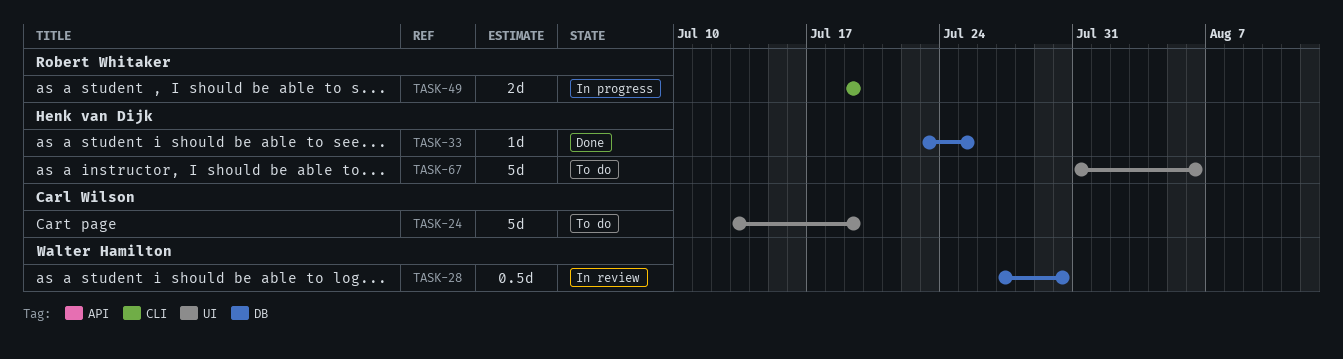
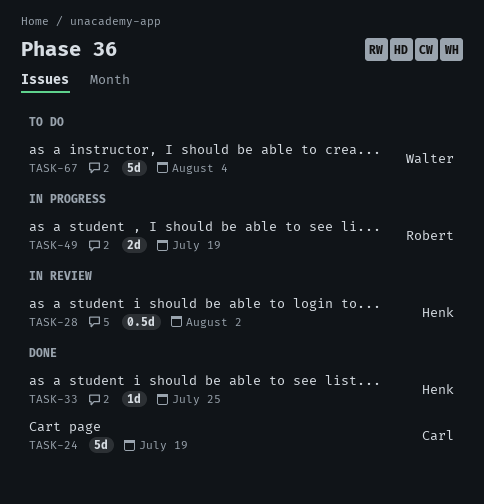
TASK-24, status: To do -> Done
TASK-28, owner: Walter Hamilton -> Henk van Dijk
TASK-28, due: Jul 30 -> Aug 2
TASK-67, owner: Henk van Dijk -> Walter Hamilton
TASK-67, due: Aug 6 -> Aug 4

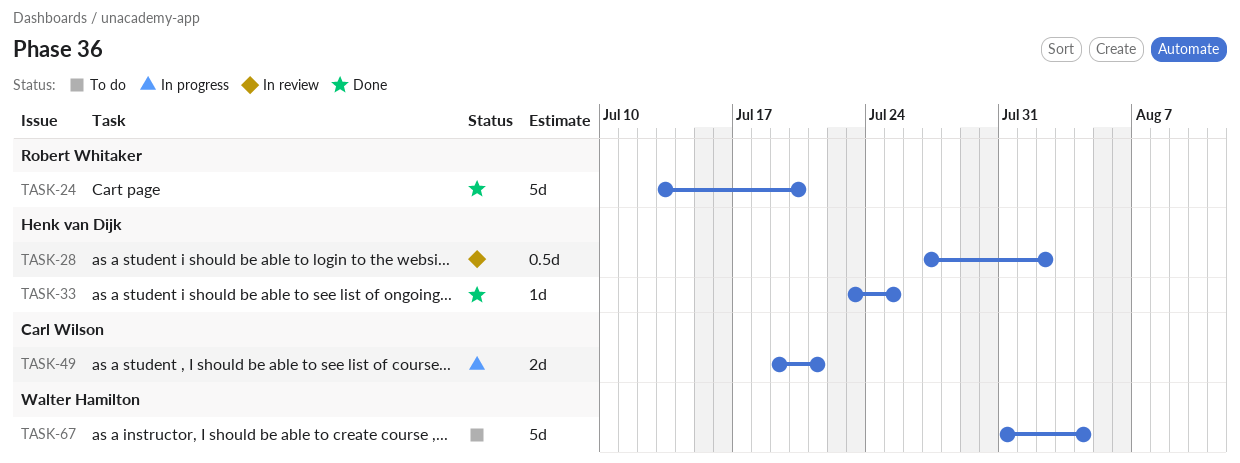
TASK-24, owner: Carl Wilson -> Robert Whitaker
TASK-24, due: Jul 19 -> Jul 20
TASK-49, owner: Robert Whitaker -> Carl Wilson
TASK-49, due: Jul 19 -> Jul 21

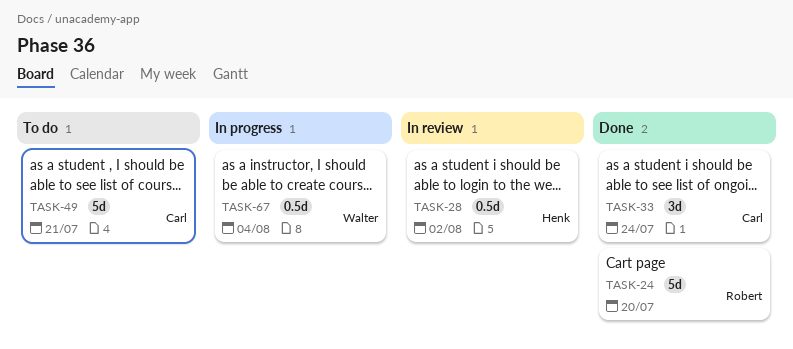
TASK-33, owner: Henk van Dijk -> Carl Wilson
TASK-33, estimate: 1d -> 3d
TASK-33, due: Jul 25 -> Jul 24
TASK-49, status: In progress -> To do
TASK-49, estimate: 2d -> 5d
TASK-67, status: To do -> In progress
TASK-67, estimate: 5d -> 0.5d

